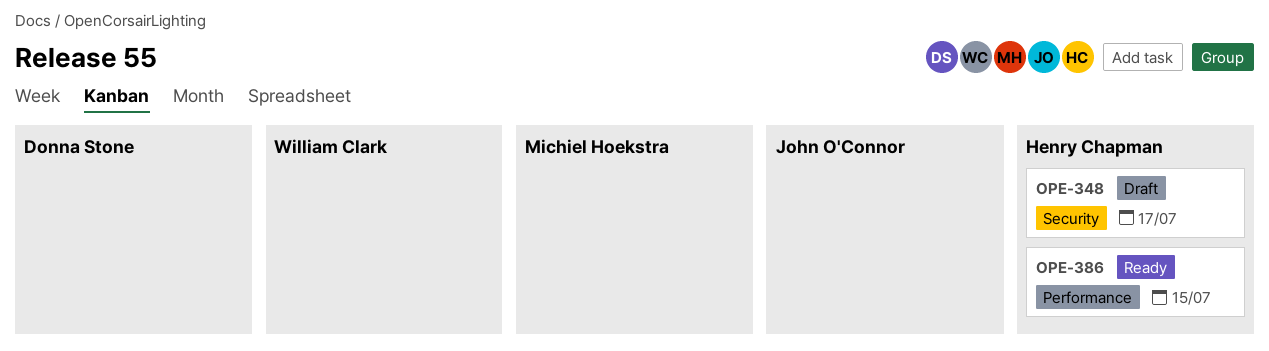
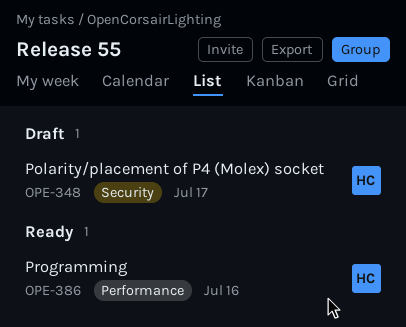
OPE-386, due: Jul 15 -> Jul 16

